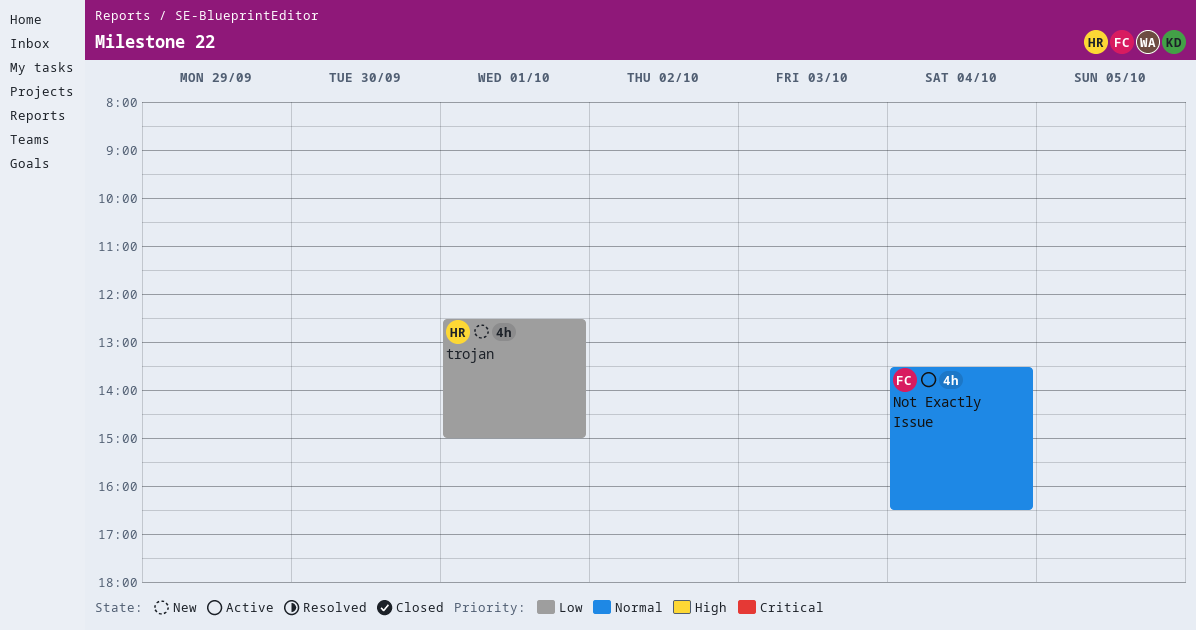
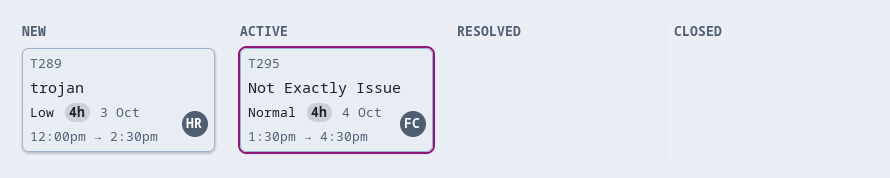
trojan, day: Oct 1 -> Oct 3
trojan, begins: 12:30 -> 12:00
trojan, ends: 15:00 -> 14:30

